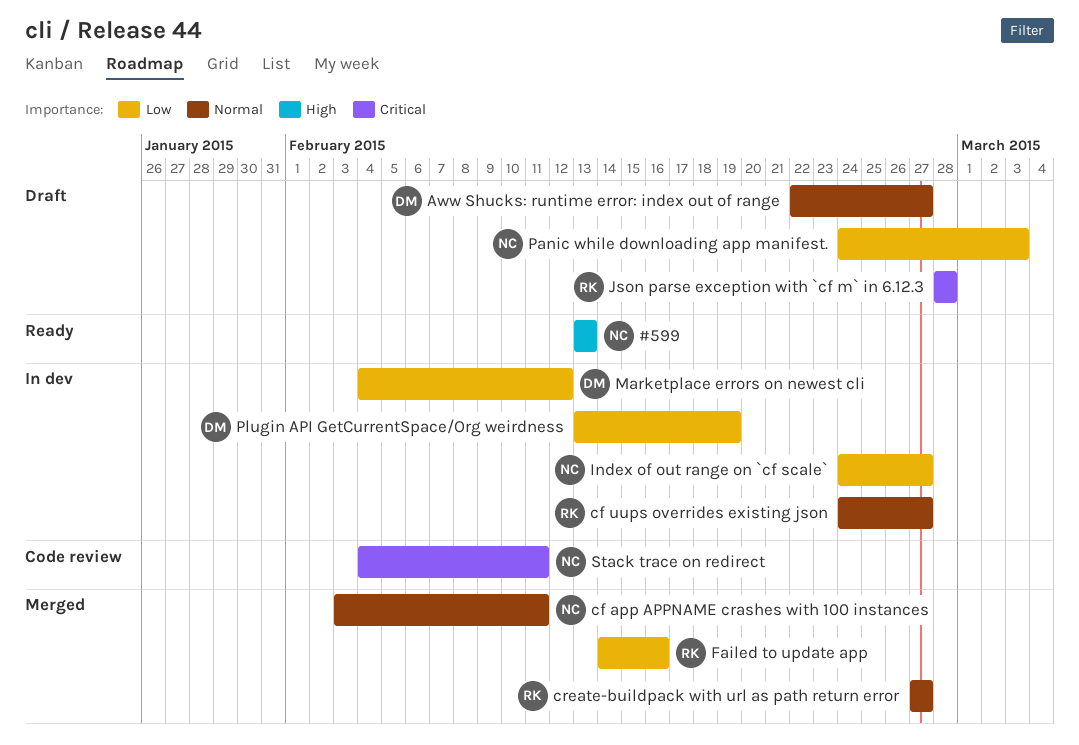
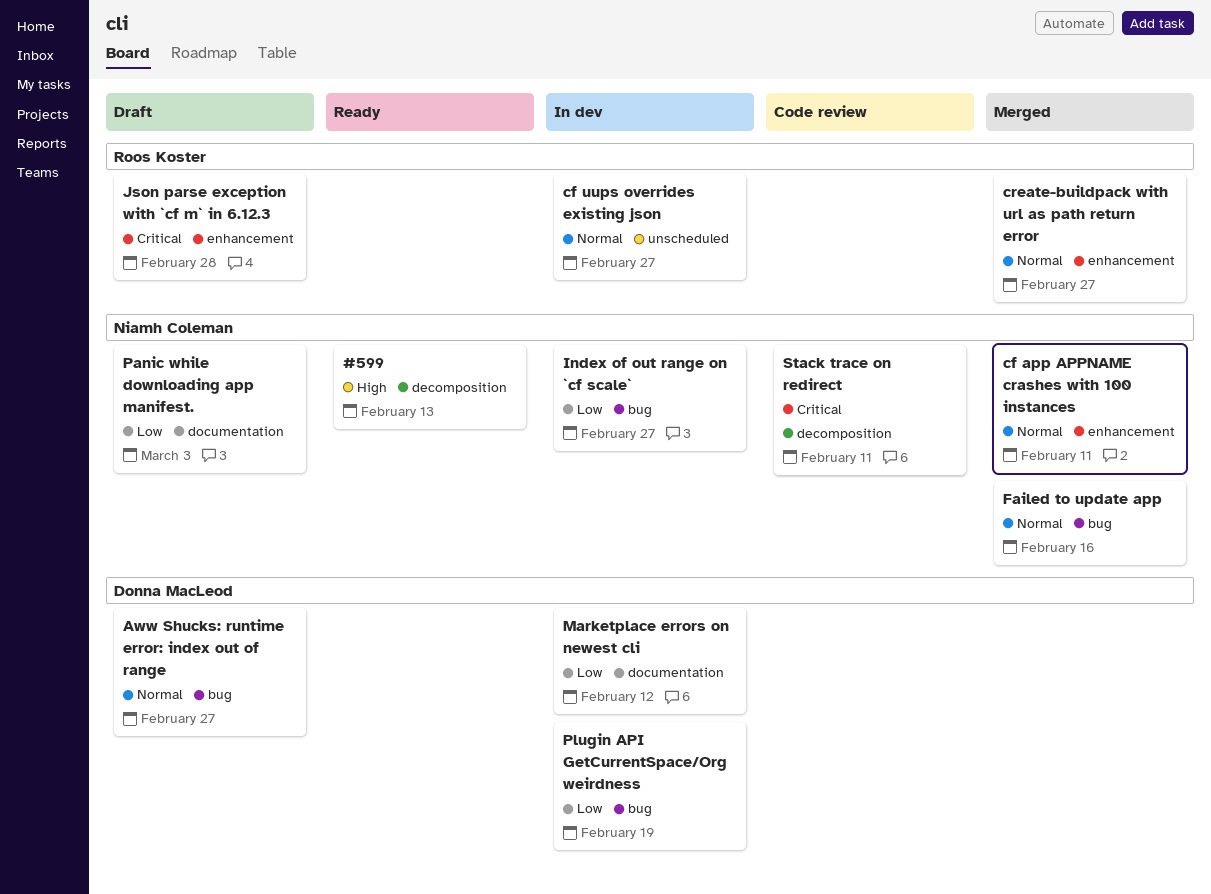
Failed to update app, owner: Roos Koster -> Niamh Coleman
Failed to update app, priority: Low -> Normal

